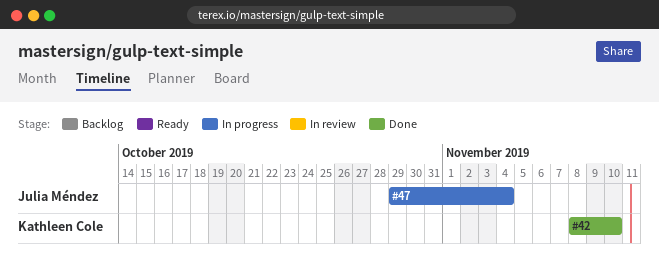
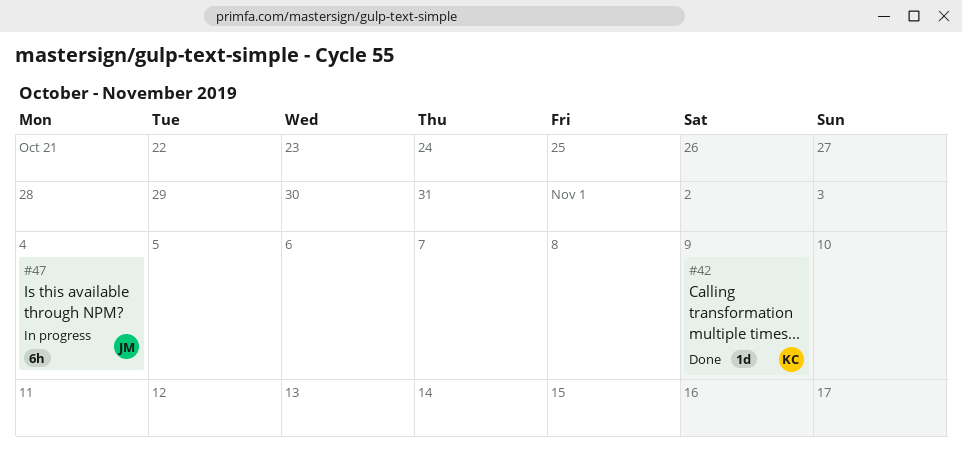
#42, due: Nov 10 -> Nov 9

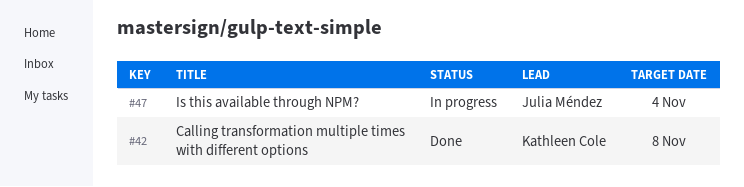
#42, due: Nov 9 -> Nov 8

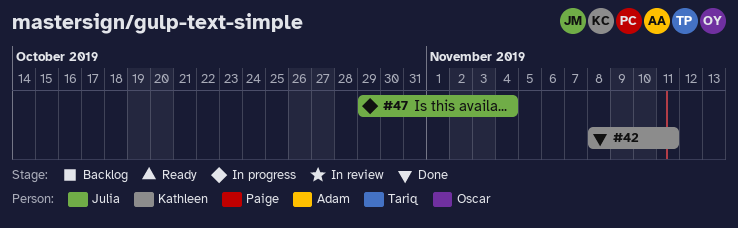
#42, due: Nov 8 -> Nov 11

